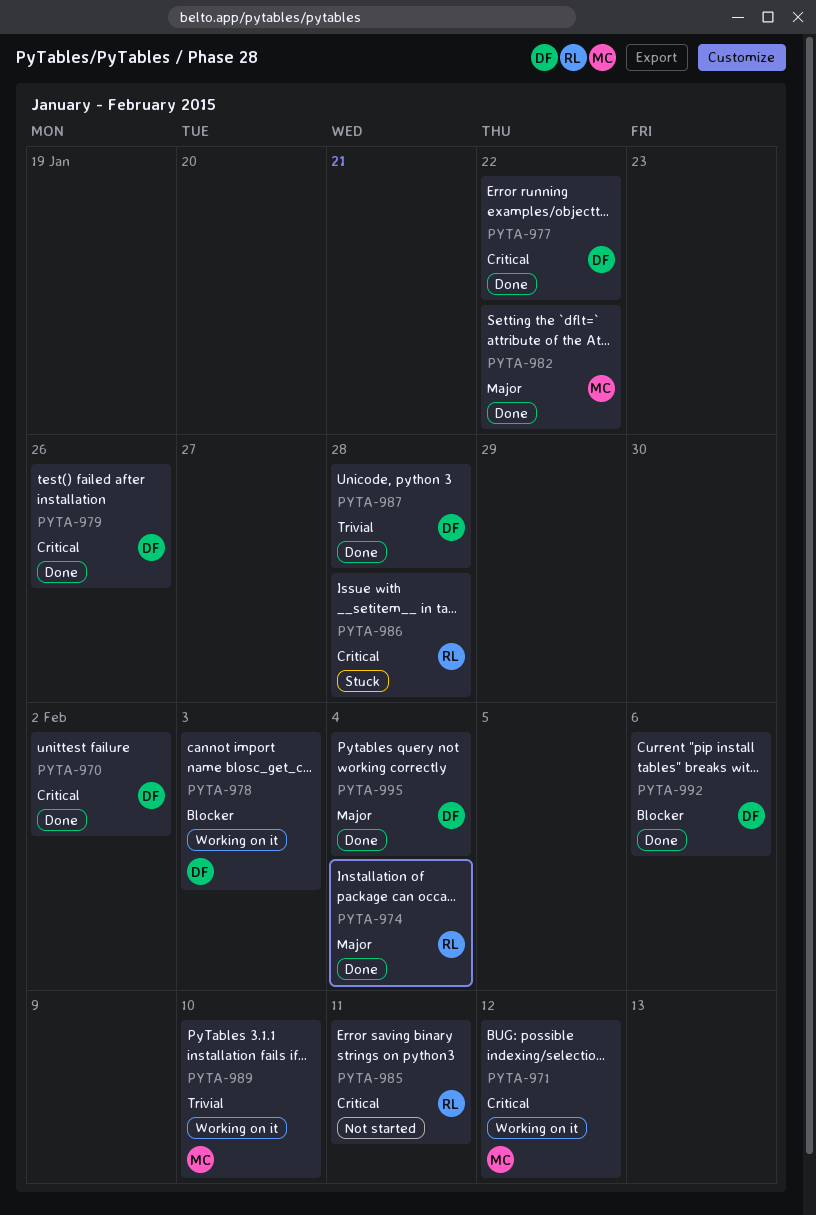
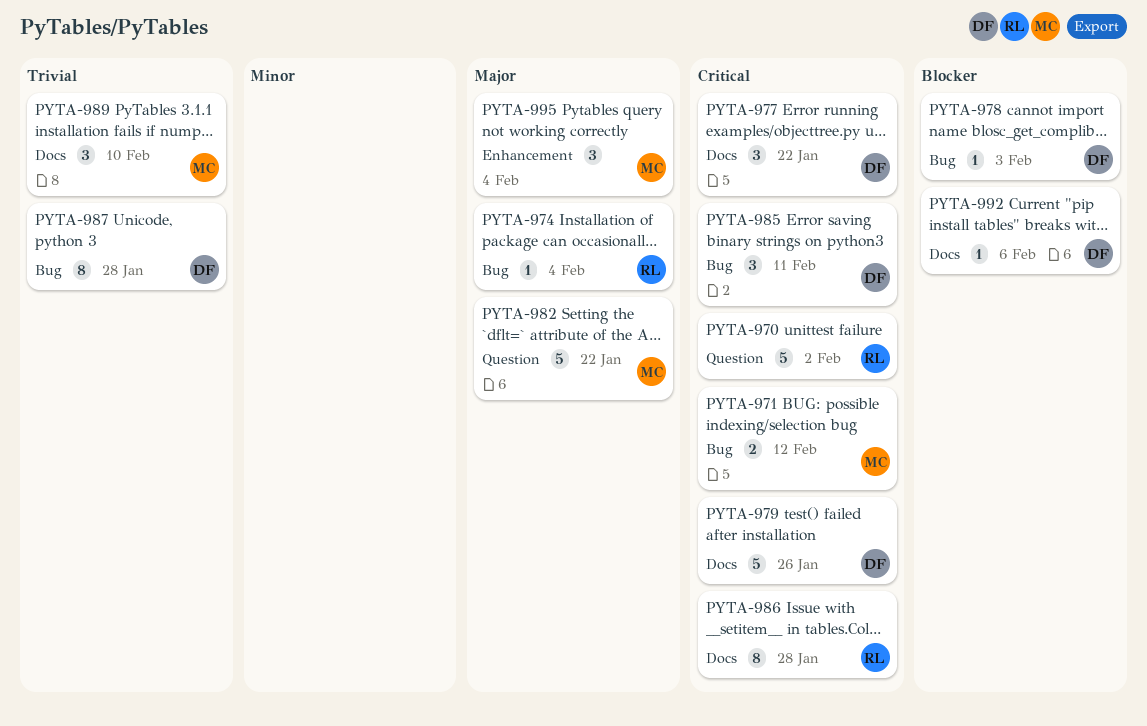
PYTA-970, owner: DF -> RL
PYTA-985, owner: RL -> DF
PYTA-995, owner: DF -> MC

